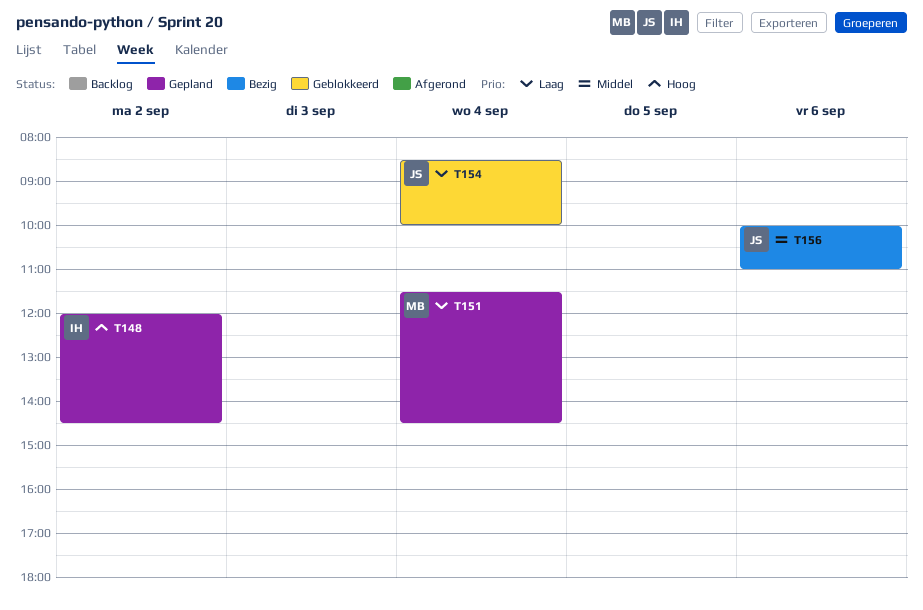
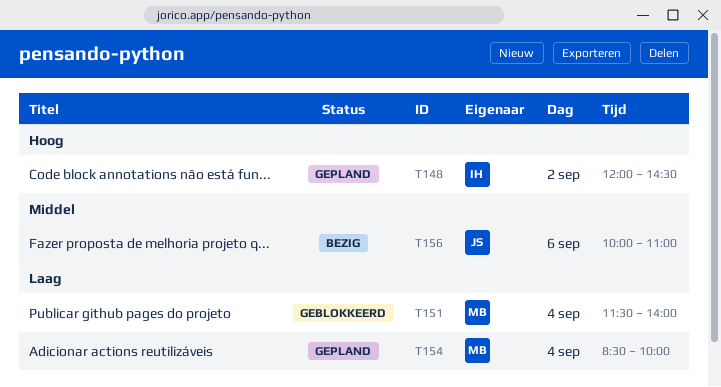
T151, status: Gepland -> Geblokkeerd
T151, ends: 14:30 -> 14:00
T154, status: Geblokkeerd -> Gepland
T154, owner: JS -> MB

